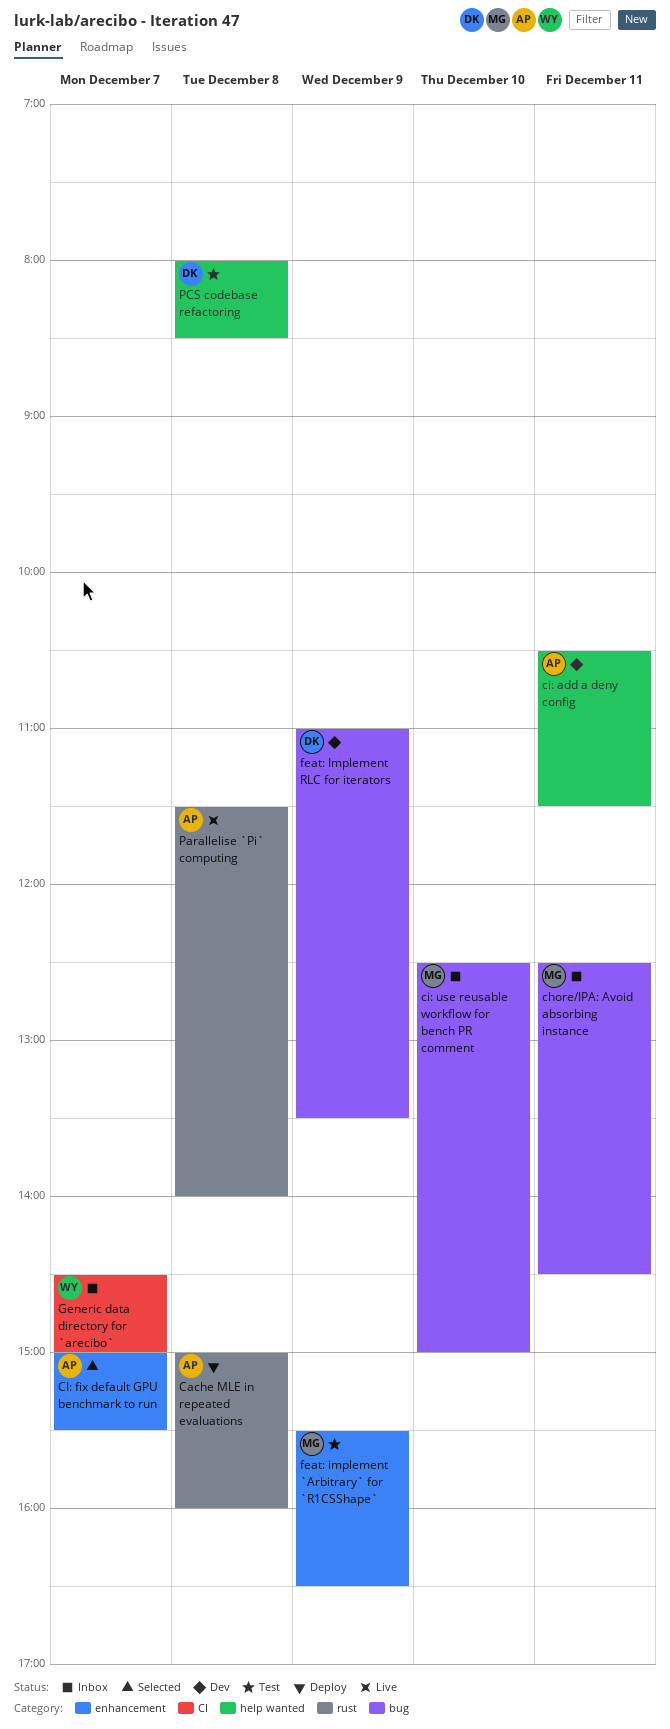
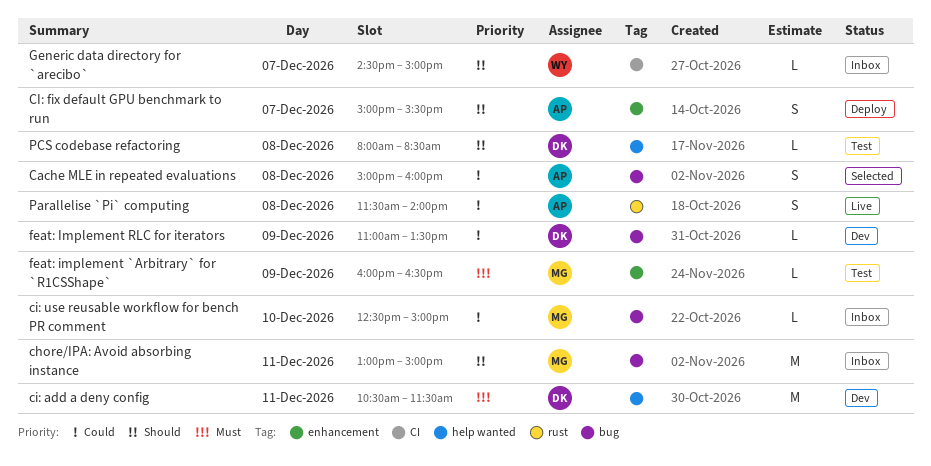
Cache MLE in repeated evaluations, status: Deploy -> Selected
Cache MLE in repeated evaluations, label: rust -> bug
chore/IPA: Avoid absorbing instance, begins: 12:30 -> 13:00
chore/IPA: Avoid absorbing instance, ends: 14:30 -> 15:00
ci: add a deny config, owner: AP -> DK
CI: fix default GPU benchmark to run, status: Selected -> Deploy
feat: implement `Arbitrary` for `R1CSShape`, begins: 15:30 -> 16:00

